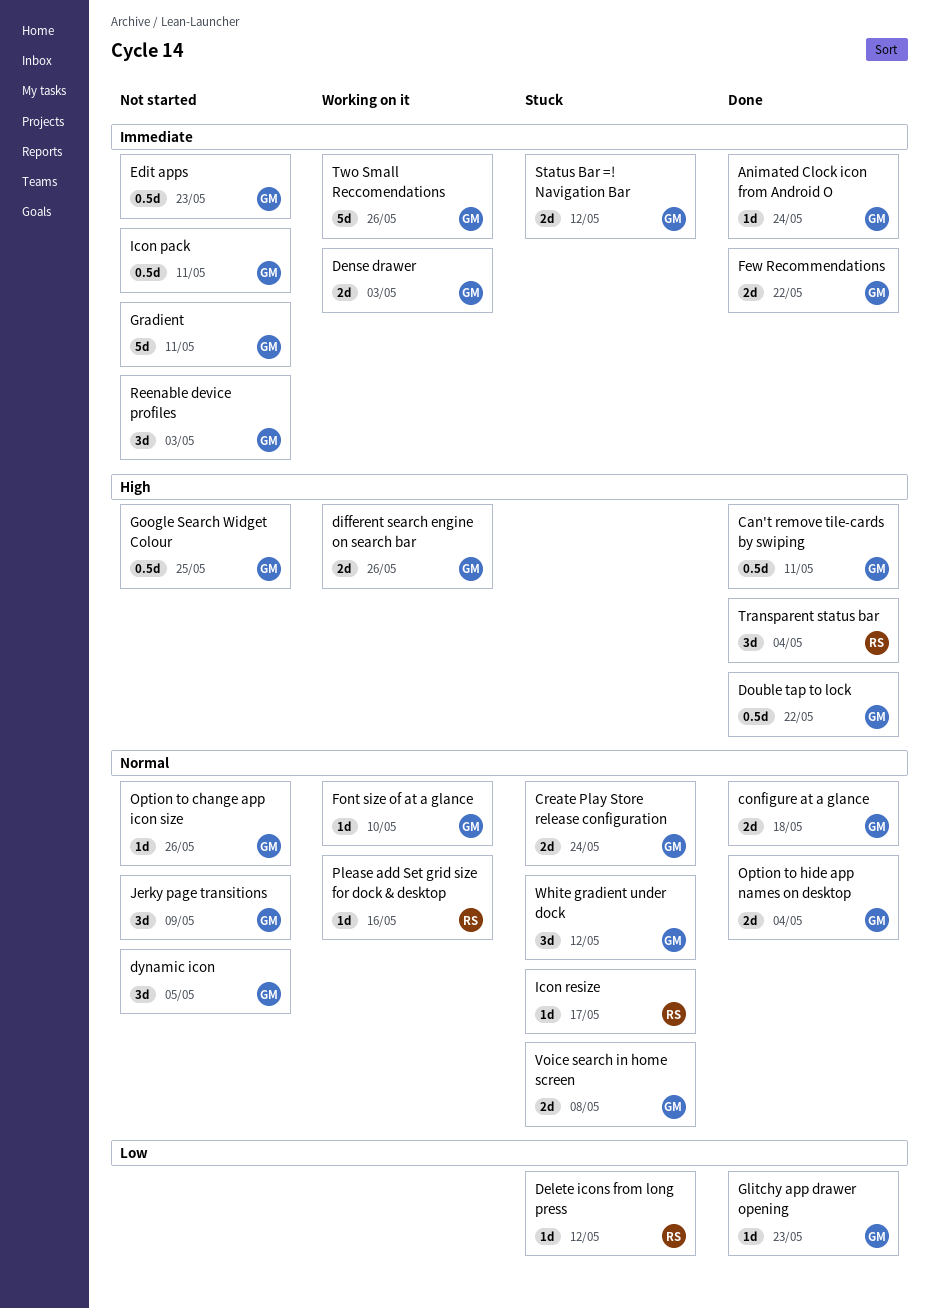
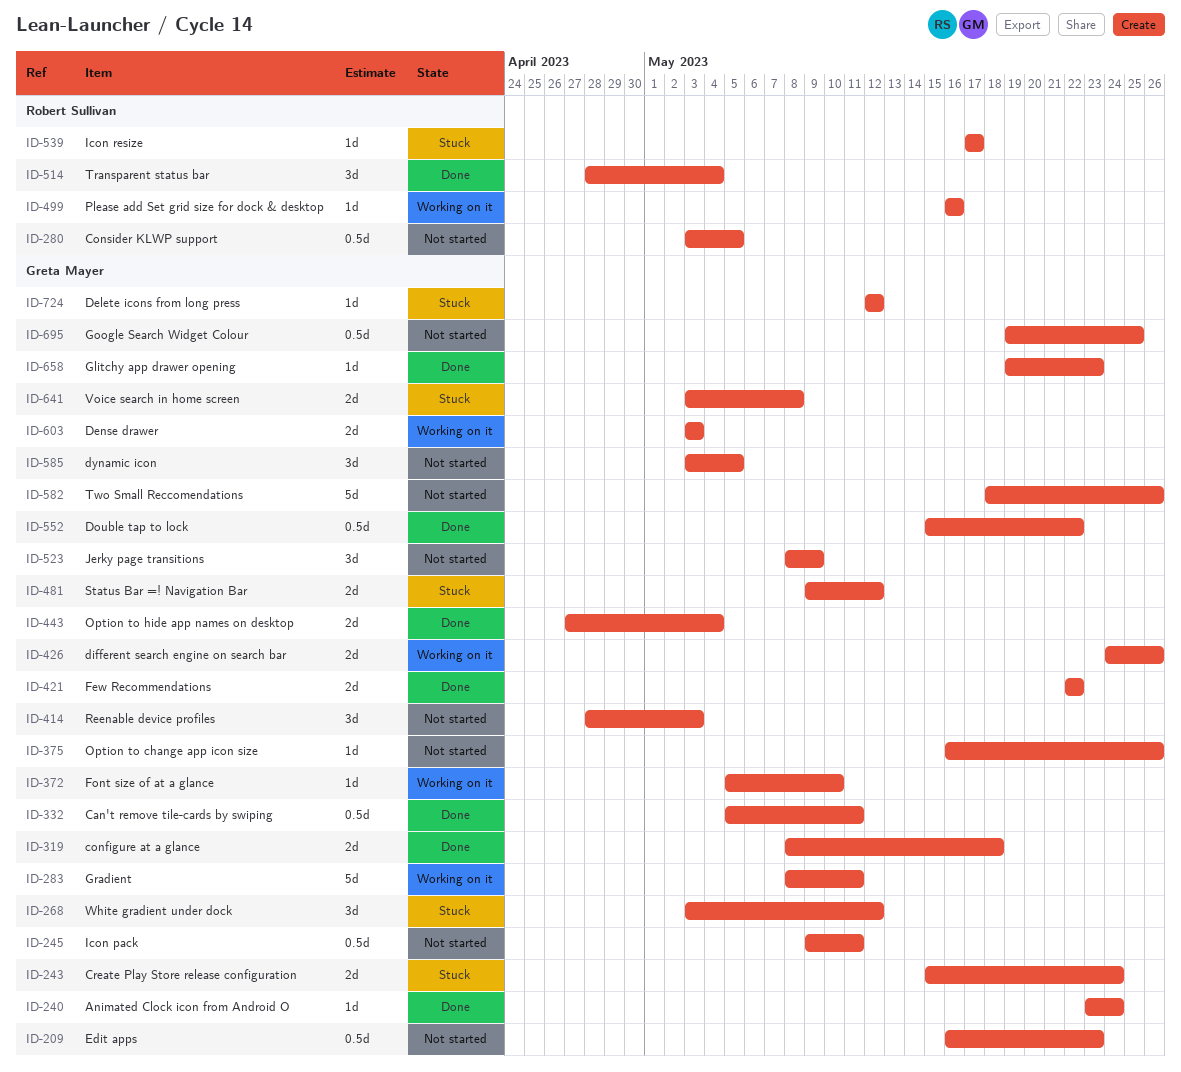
Consider KLWP support: none -> present
Delete icons from long press, owner: Robert Sullivan -> Greta Mayer
Gradient, status: Not started -> Working on it
Two Small Reccomendations, status: Working on it -> Not started

